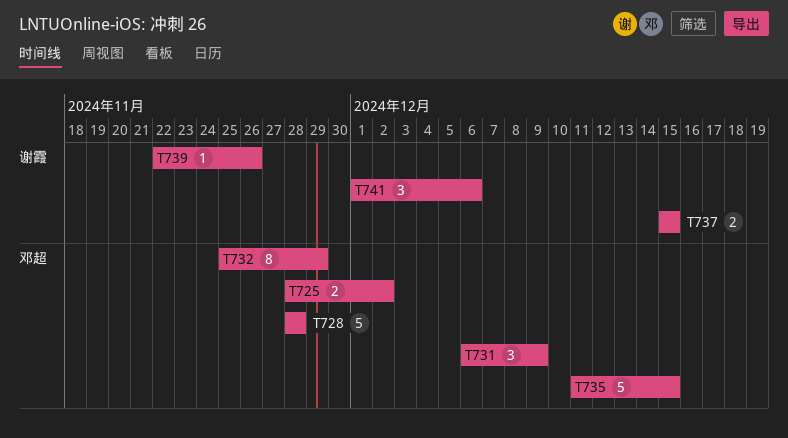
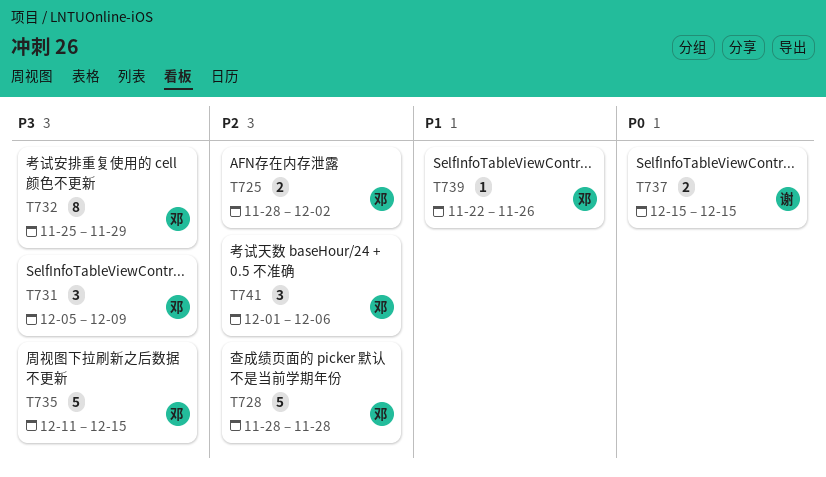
T731, start: Dec 6 -> Dec 5
T739, owner: 谢霞 -> 邓超
T741, owner: 谢霞 -> 邓超

